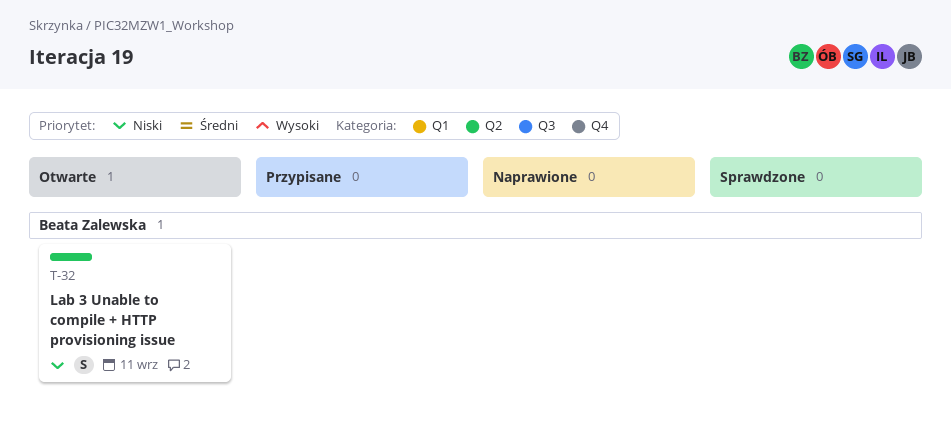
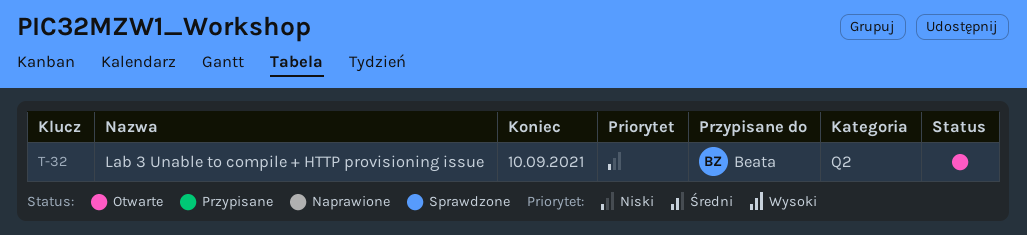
T-32, due: Sep 11 -> Sep 10

